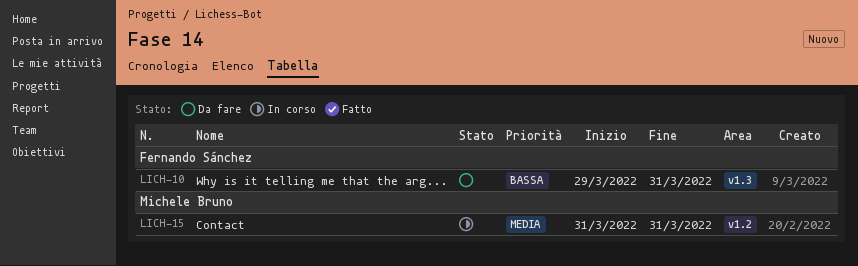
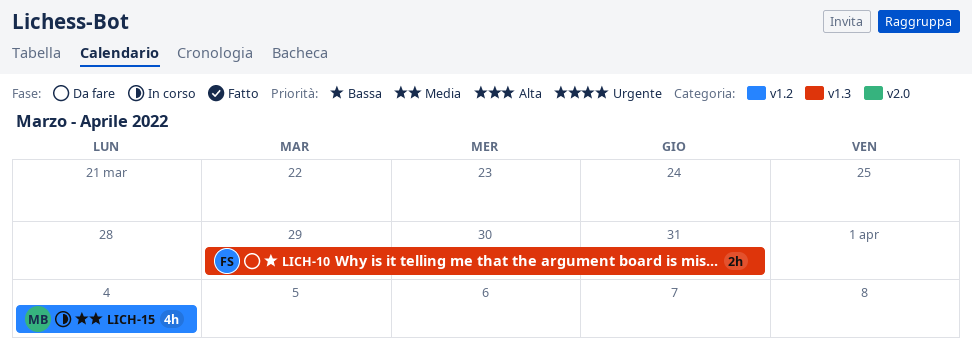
LICH-15, start: Mar 31 -> Apr 4
LICH-15, due: Mar 31 -> Apr 4

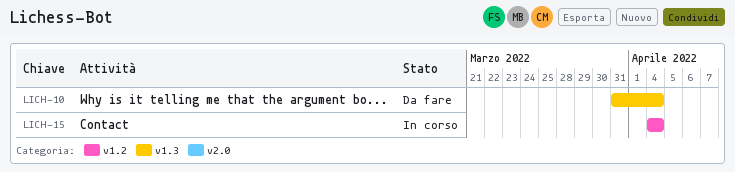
LICH-10, start: Mar 29 -> Mar 31
LICH-10, due: Mar 31 -> Apr 4

